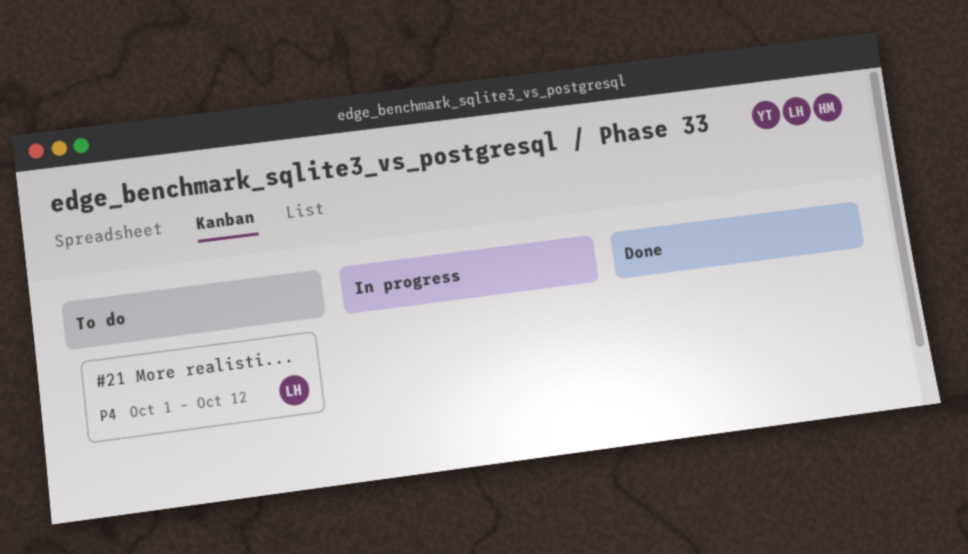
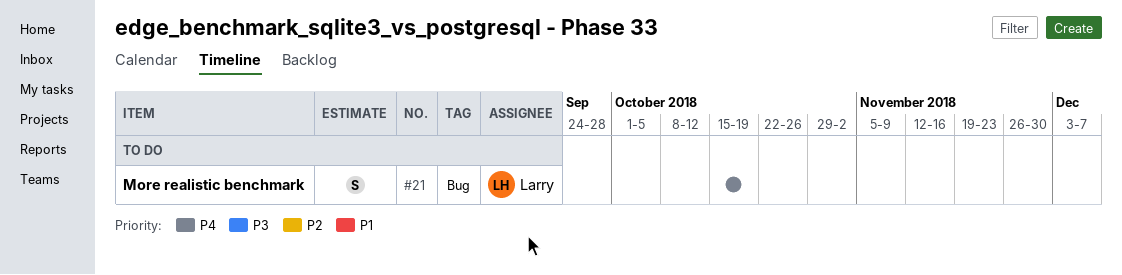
#21, start: Oct 1 -> Oct 15
#21, due: Oct 12 -> Oct 19

